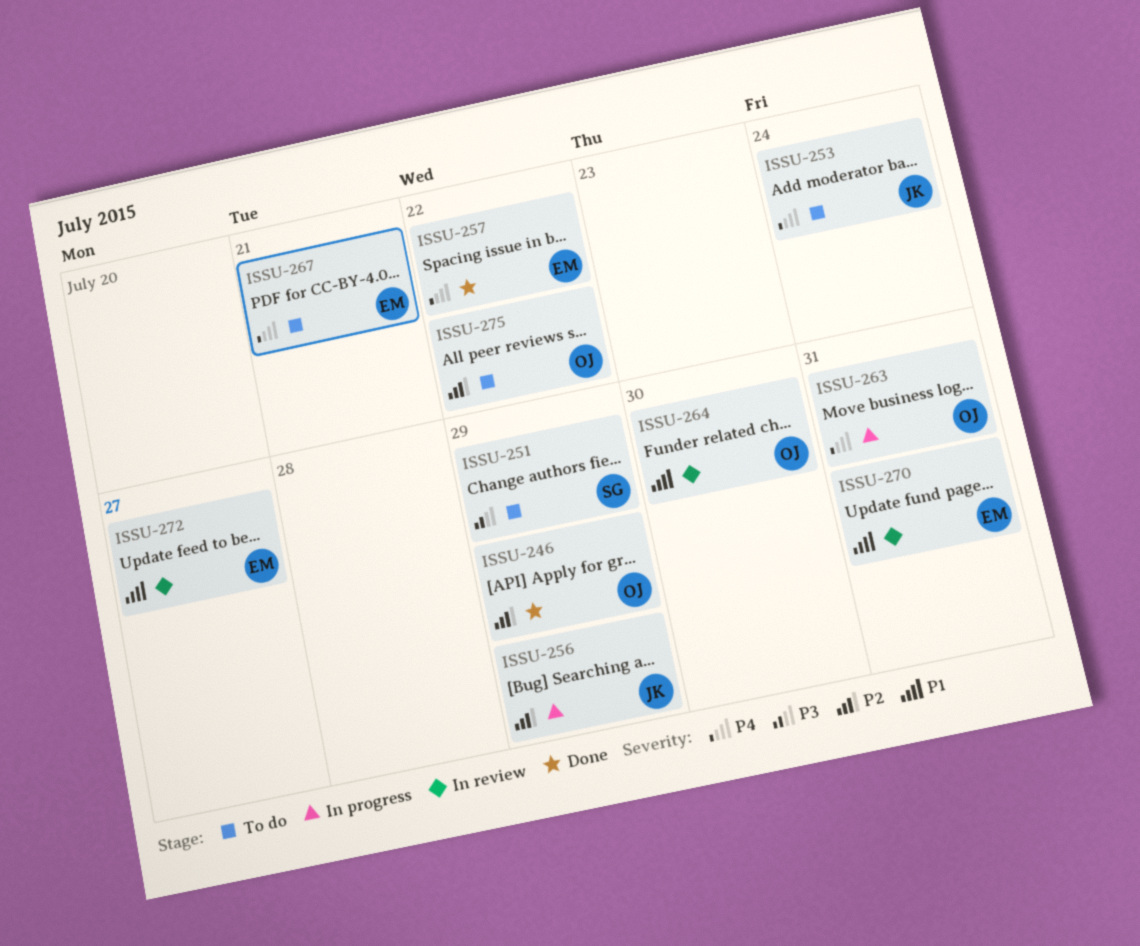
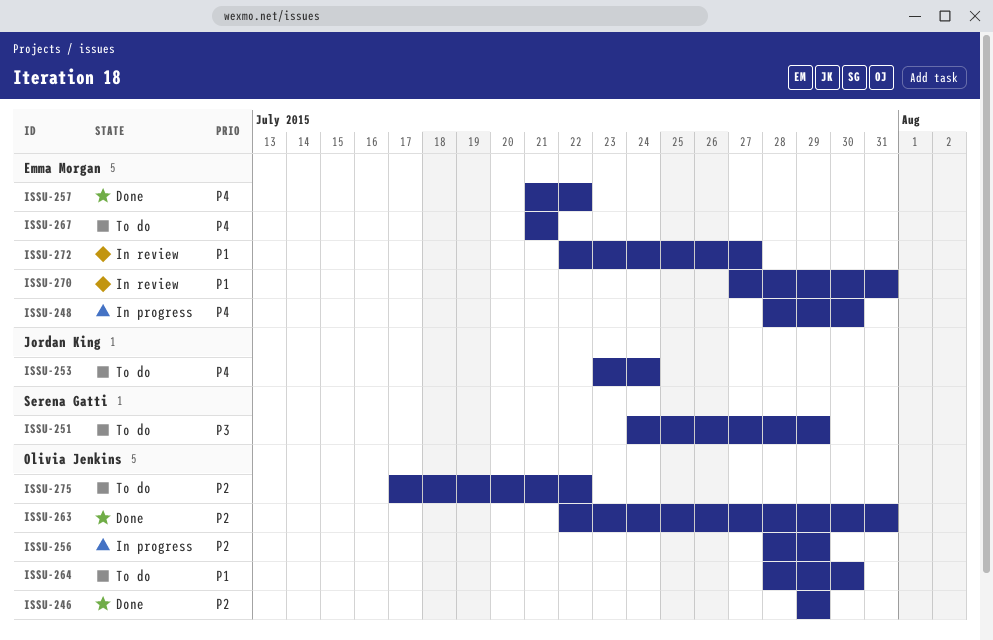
ISSU-248: none -> present
ISSU-256, owner: Jordan King -> Olivia Jenkins
ISSU-263, status: In progress -> Done
ISSU-263, priority: P4 -> P2
ISSU-264, status: In review -> To do

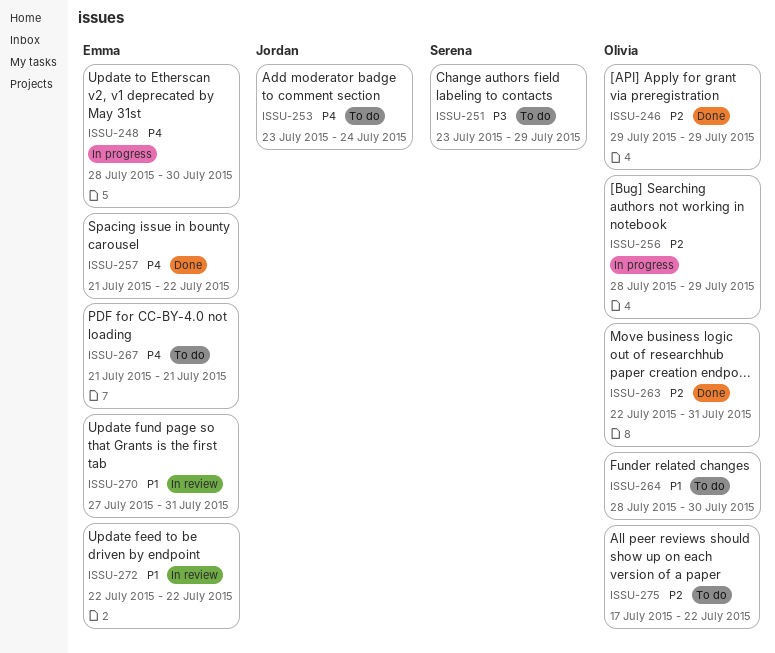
ISSU-251, start: Jul 24 -> Jul 23
ISSU-272, due: Jul 27 -> Jul 22

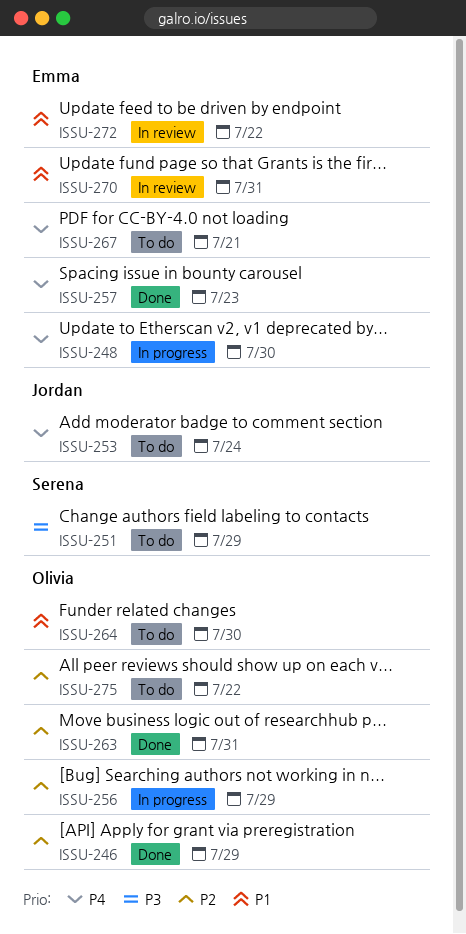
ISSU-257, due: Jul 22 -> Jul 23

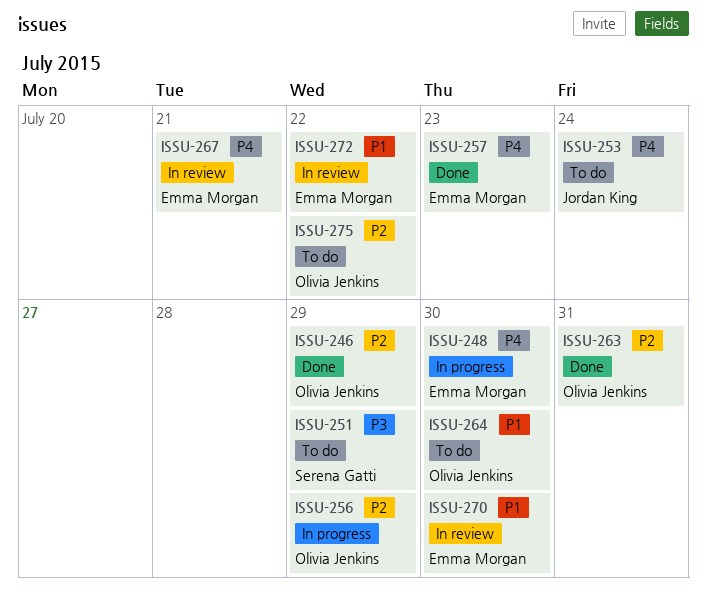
ISSU-267, status: To do -> In review
ISSU-270, due: Jul 31 -> Jul 30

